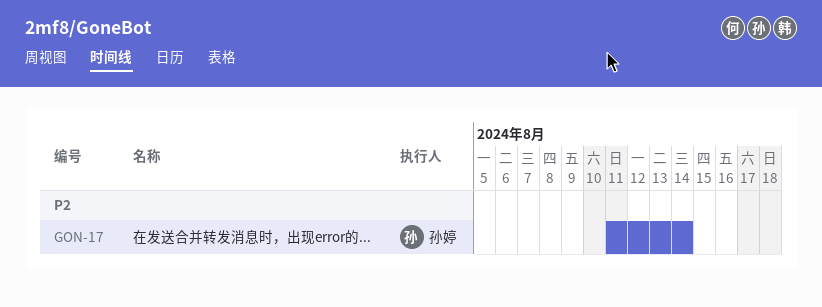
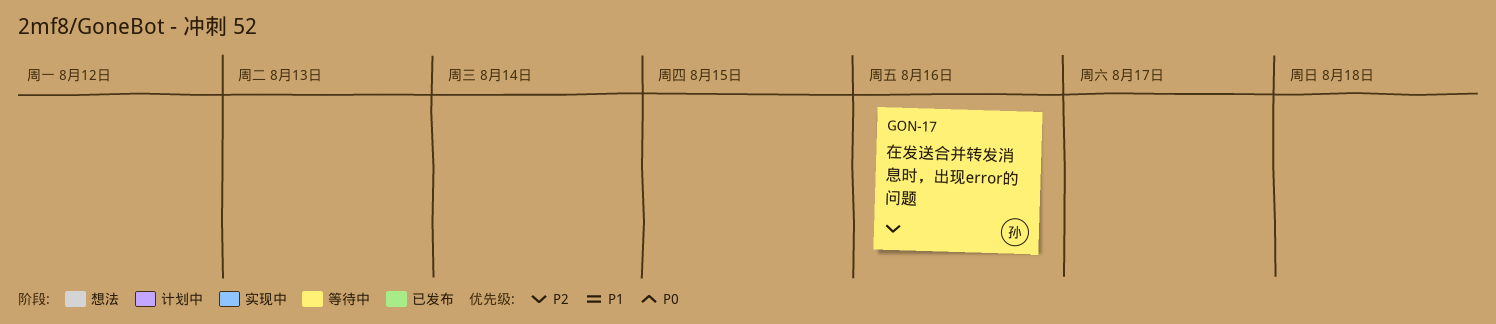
GON-17, due: Aug 14 -> Aug 16

